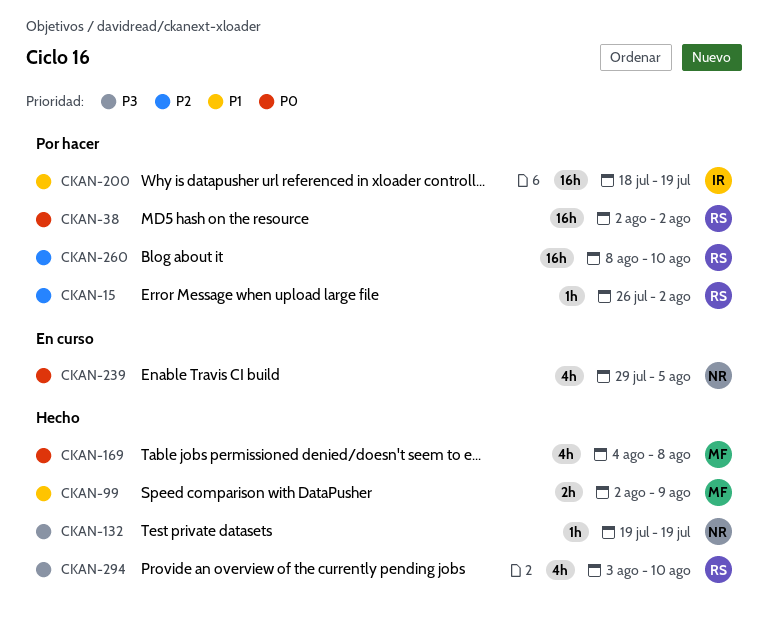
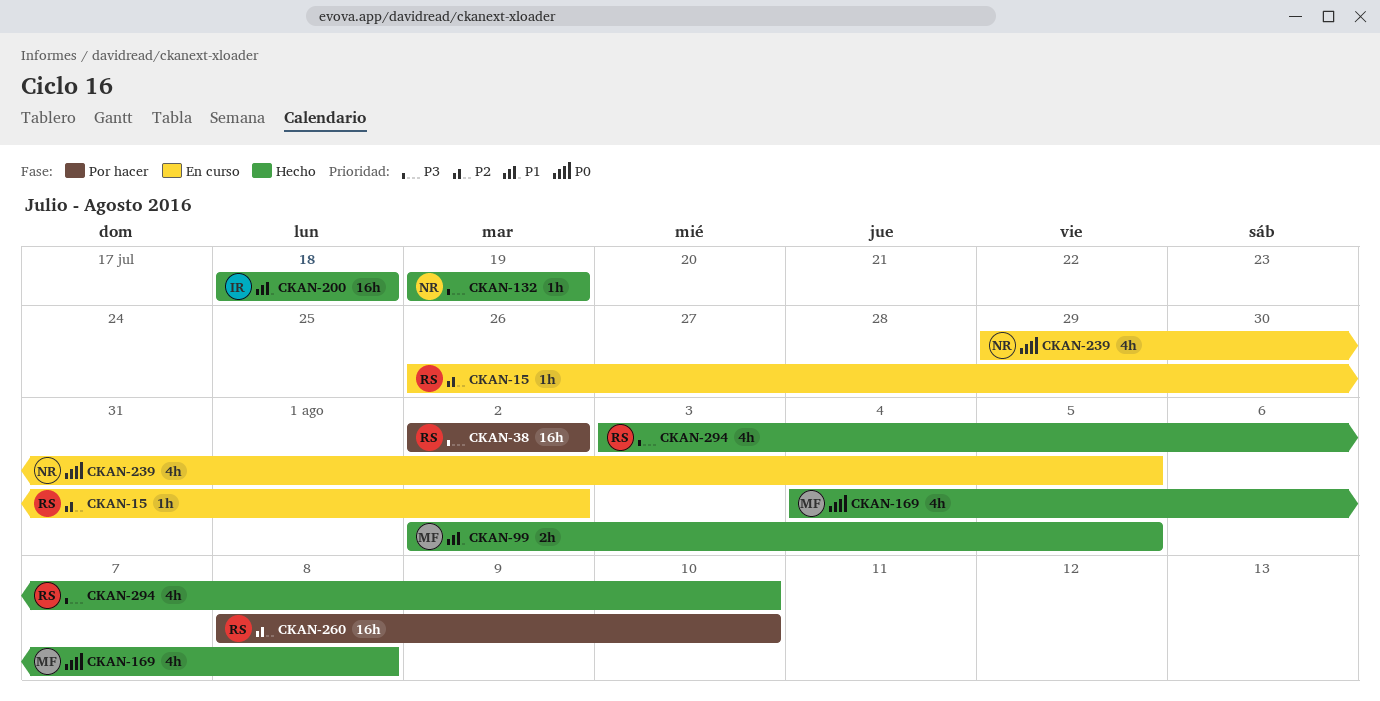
CKAN-15, status: Por hacer -> En curso
CKAN-38, priority: P0 -> P3
CKAN-99, due: Aug 9 -> Aug 5
CKAN-200, status: Por hacer -> Hecho
CKAN-200, due: Jul 19 -> Jul 18

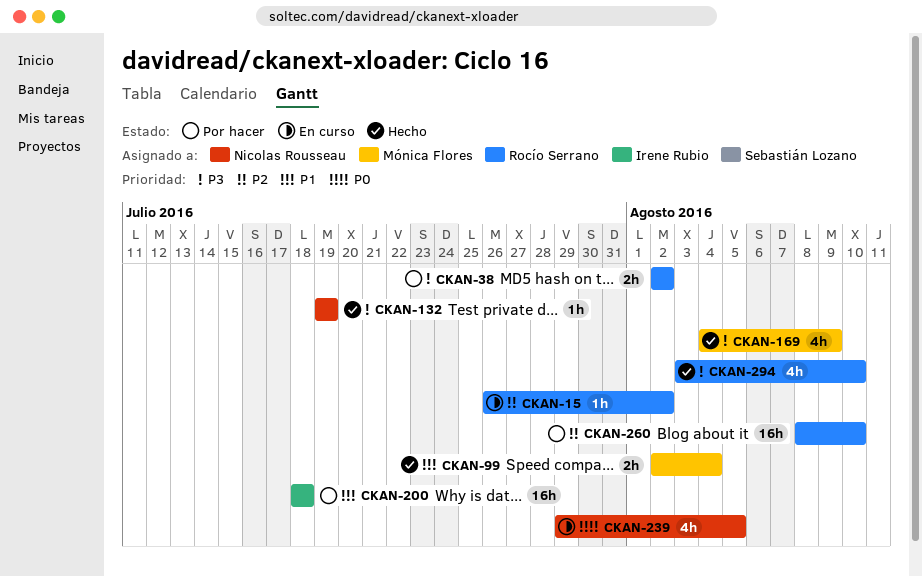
CKAN-38, estimate: 16h -> 2h
CKAN-99, due: Aug 5 -> Aug 4
CKAN-169, priority: P0 -> P3
CKAN-169, due: Aug 8 -> Aug 9
CKAN-200, status: Hecho -> Por hacer

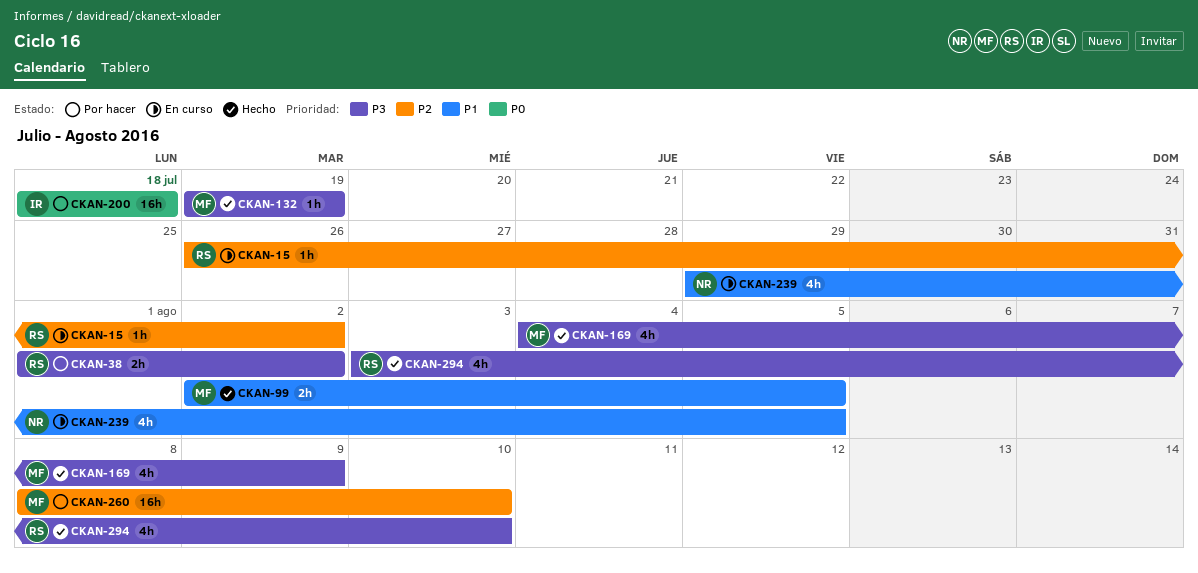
CKAN-38, start: Aug 2 -> Aug 1
CKAN-99, due: Aug 4 -> Aug 5
CKAN-132, owner: Nicolas Rousseau -> Mónica Flores
CKAN-200, priority: P1 -> P0
CKAN-239, priority: P0 -> P1
CKAN-260, owner: Rocío Serrano -> Mónica Flores

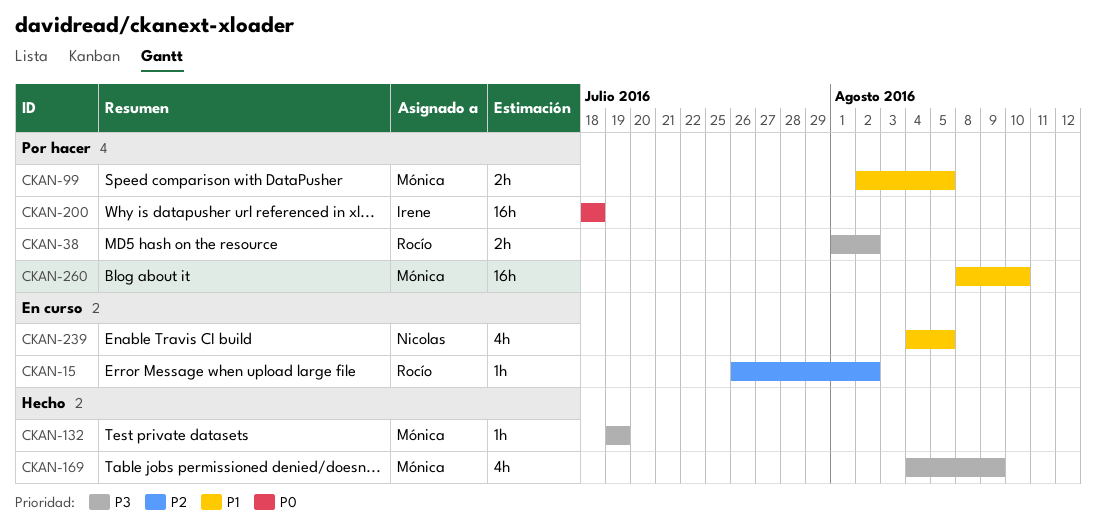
CKAN-99, status: Hecho -> Por hacer
CKAN-239, start: Jul 29 -> Aug 4
CKAN-260, priority: P2 -> P1
CKAN-294: present -> none

